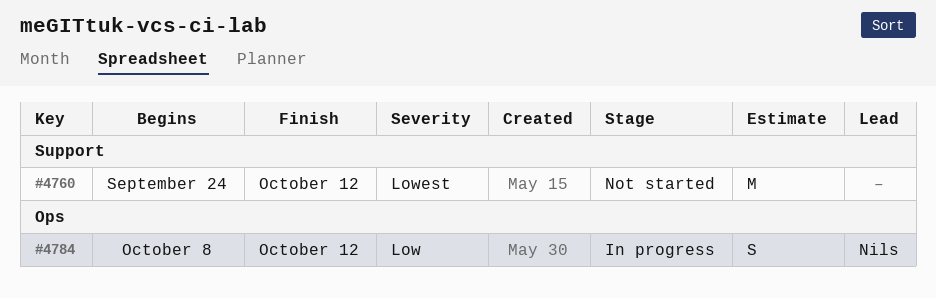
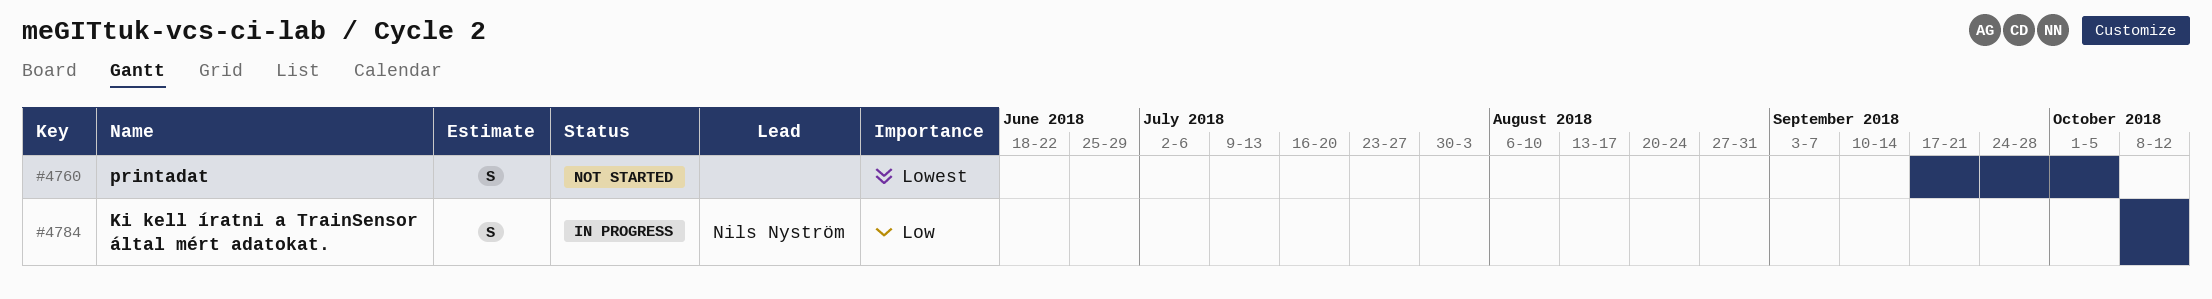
#4760, estimate: M -> S
#4760, start: Sep 24 -> Sep 17
#4760, due: Oct 12 -> Oct 5

